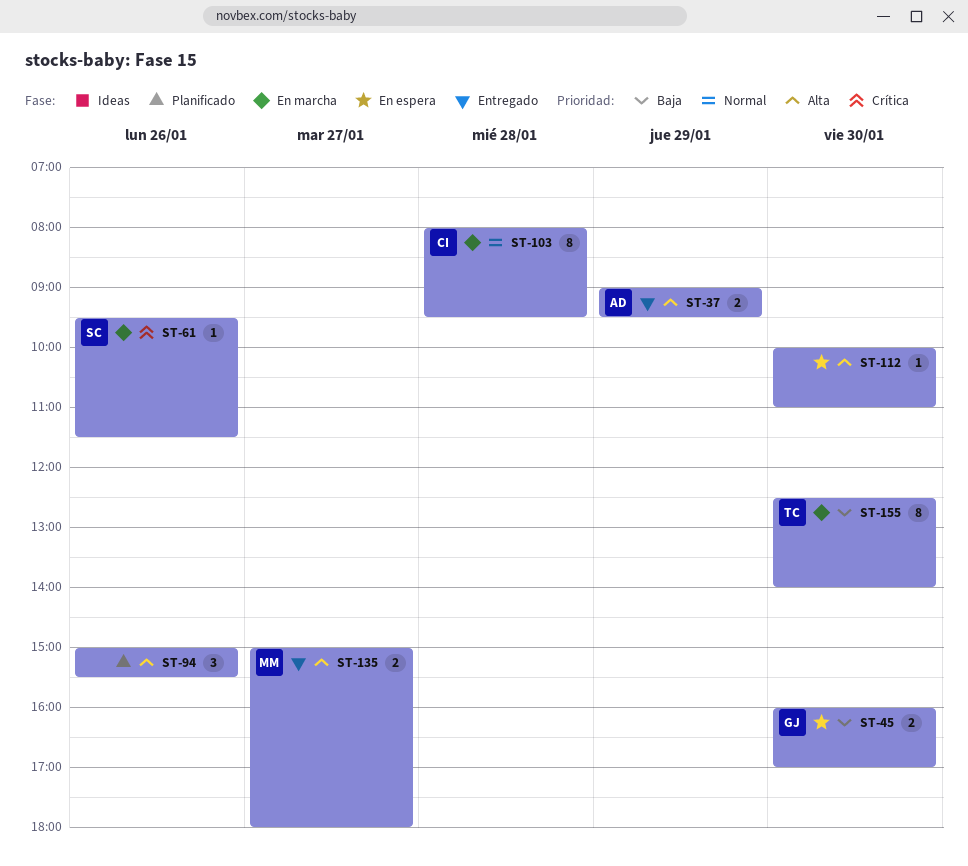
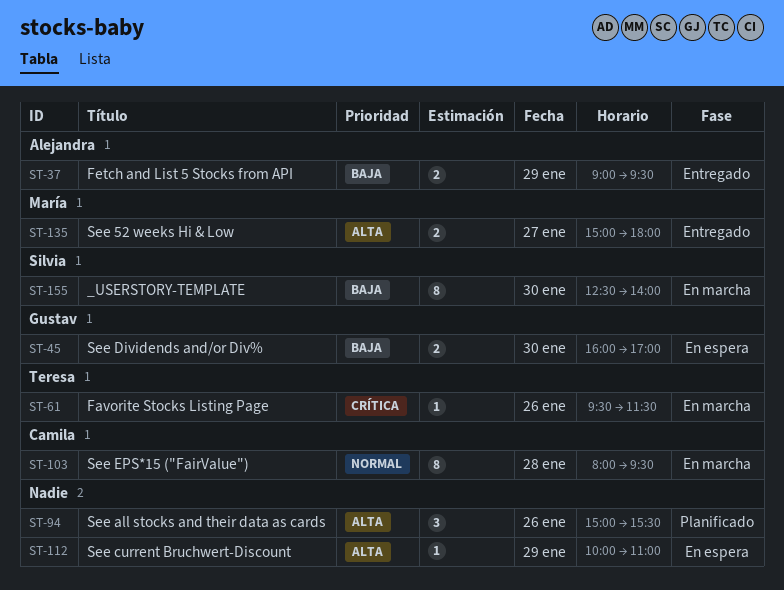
ST-37, priority: Alta -> Baja
ST-61, owner: Silvia -> Teresa
ST-112, day: Jan 30 -> Jan 29
ST-155, owner: Teresa -> Silvia

